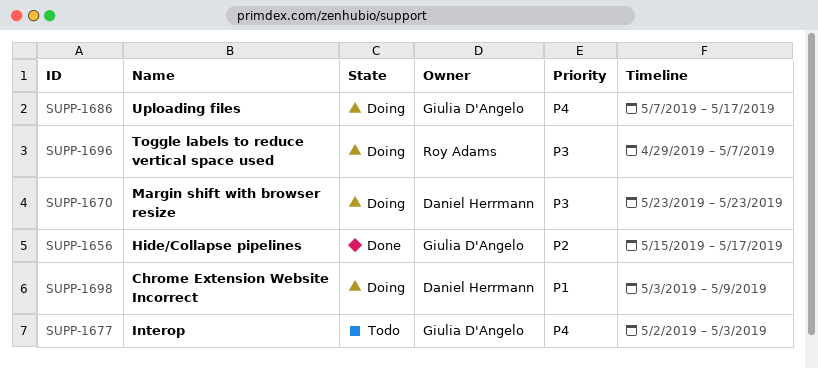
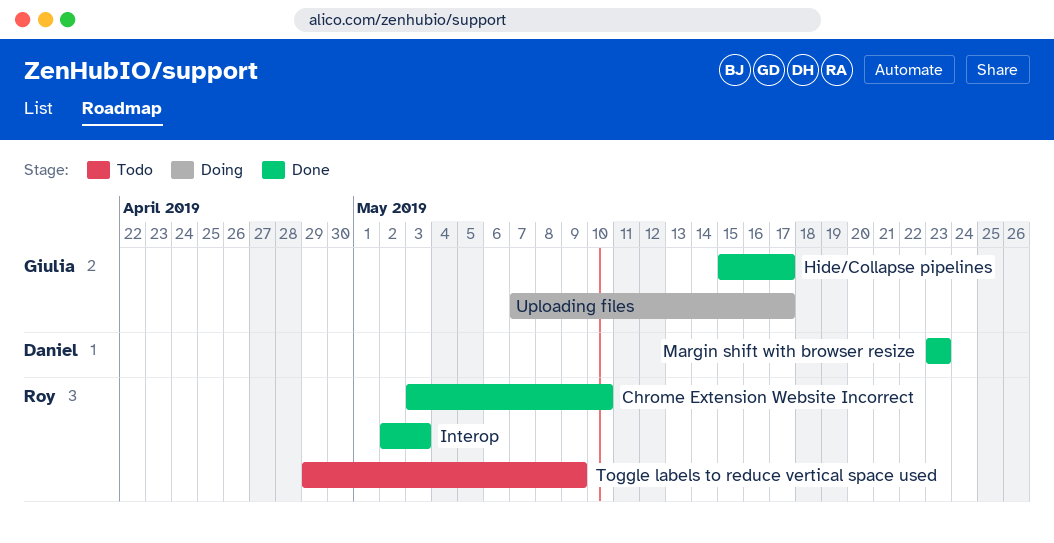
Chrome Extension Website Incorrect, status: Doing -> Done
Chrome Extension Website Incorrect, owner: Daniel Herrmann -> Roy Adams
Chrome Extension Website Incorrect, due: May 9 -> May 10
Interop, status: Todo -> Done
Interop, owner: Giulia D'Angelo -> Roy Adams
Margin shift with browser resize, status: Doing -> Done
Toggle labels to reduce vertical space used, status: Doing -> Todo
Toggle labels to reduce vertical space used, due: May 7 -> May 9

